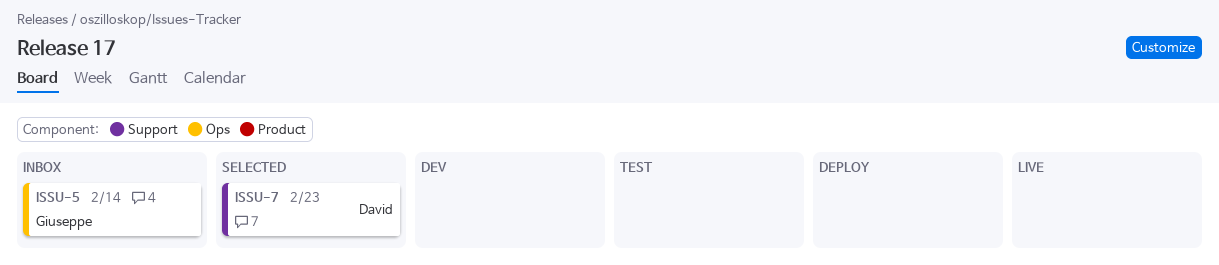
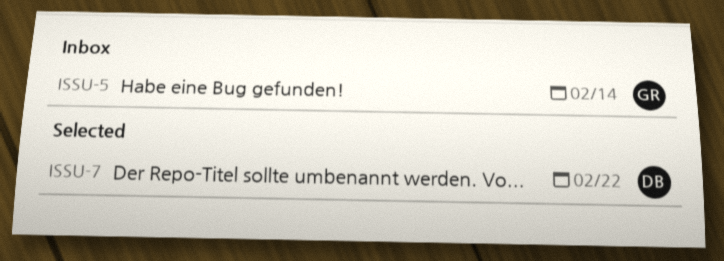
ISSU-7, due: Feb 23 -> Feb 22

